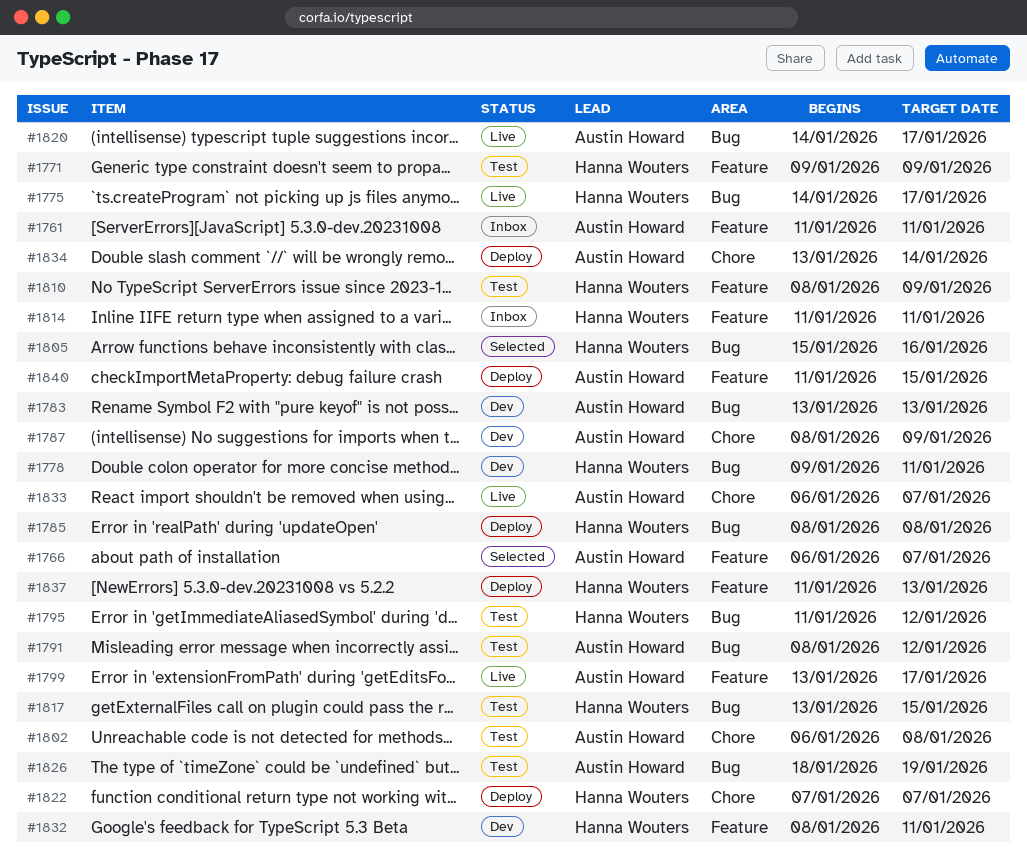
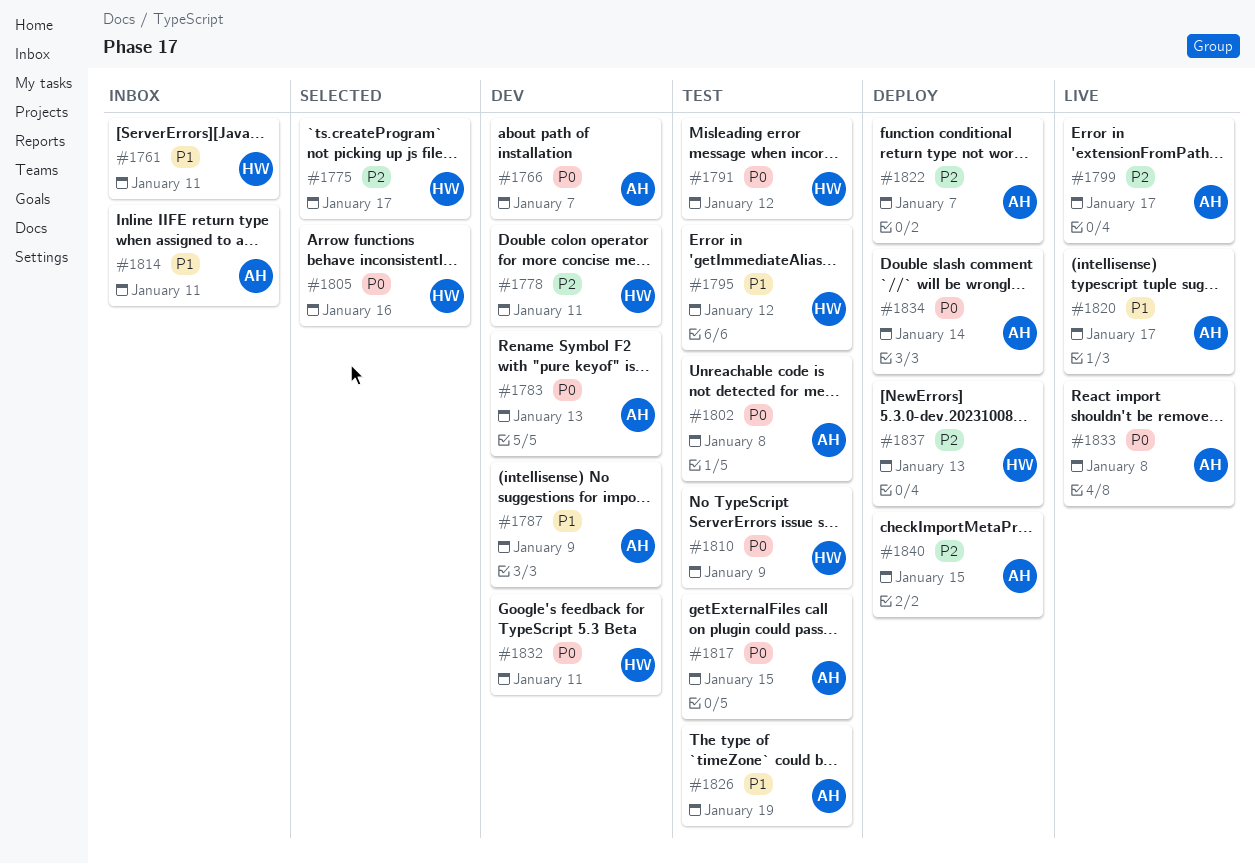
#1761, owner: Austin Howard -> Hanna Wouters
#1766, status: Selected -> Dev
#1771: present -> none
#1775, status: Live -> Selected
#1785: present -> none
#1791, owner: Austin Howard -> Hanna Wouters
#1814, owner: Hanna Wouters -> Austin Howard
#1817, owner: Hanna Wouters -> Austin Howard
#1822, owner: Hanna Wouters -> Austin Howard
#1833, due: Jan 7 -> Jan 8

